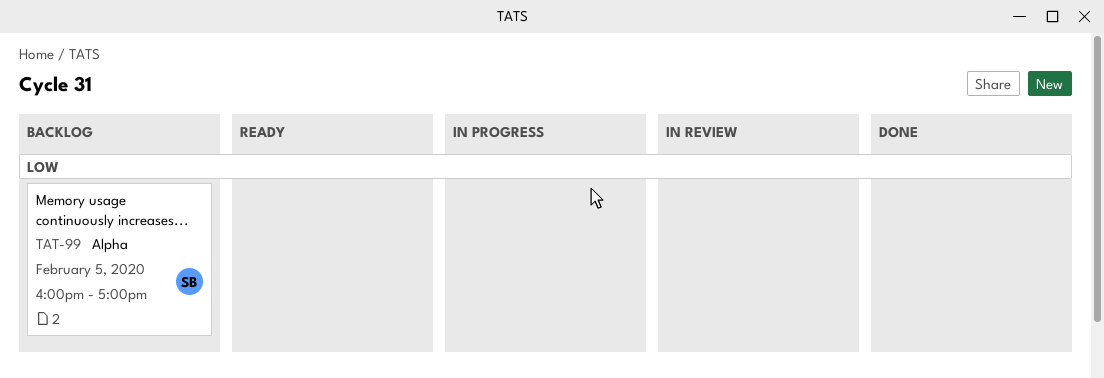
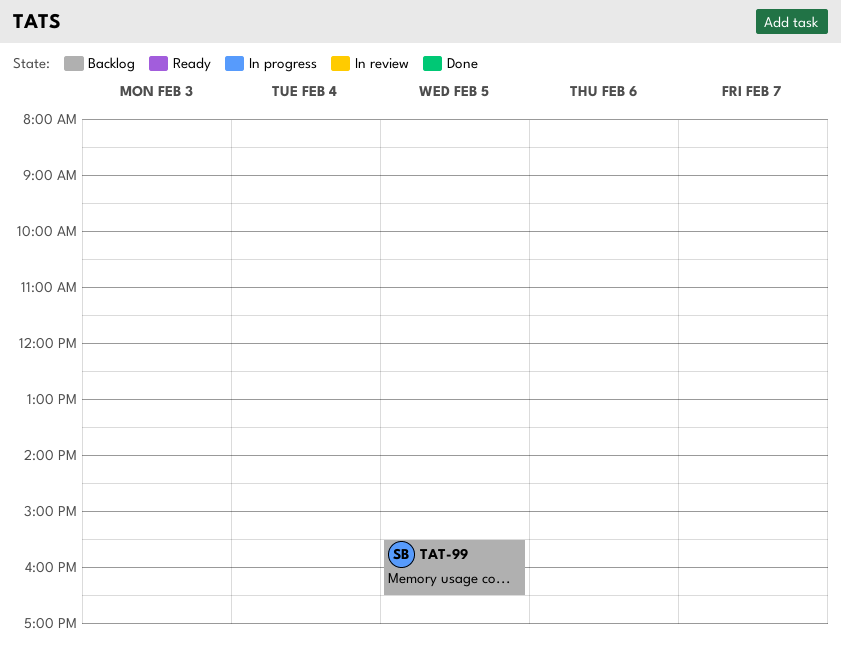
TAT-99, begins: 16:00 -> 15:30
TAT-99, ends: 17:00 -> 16:30

